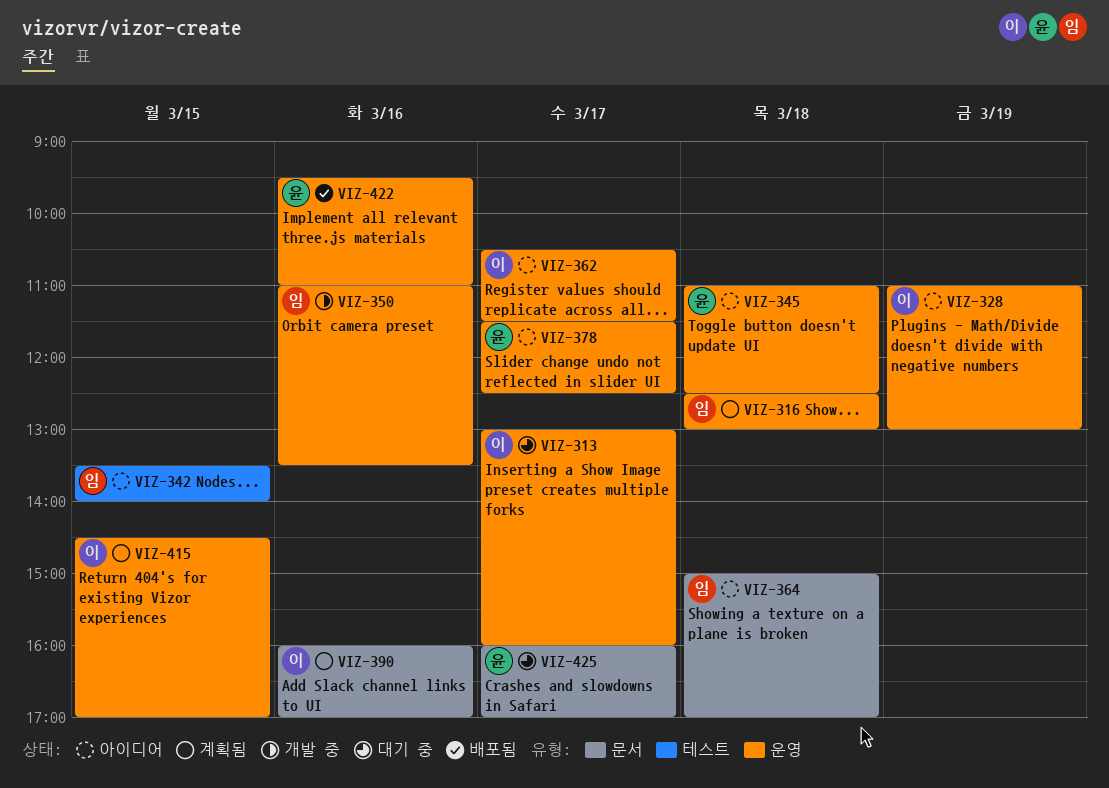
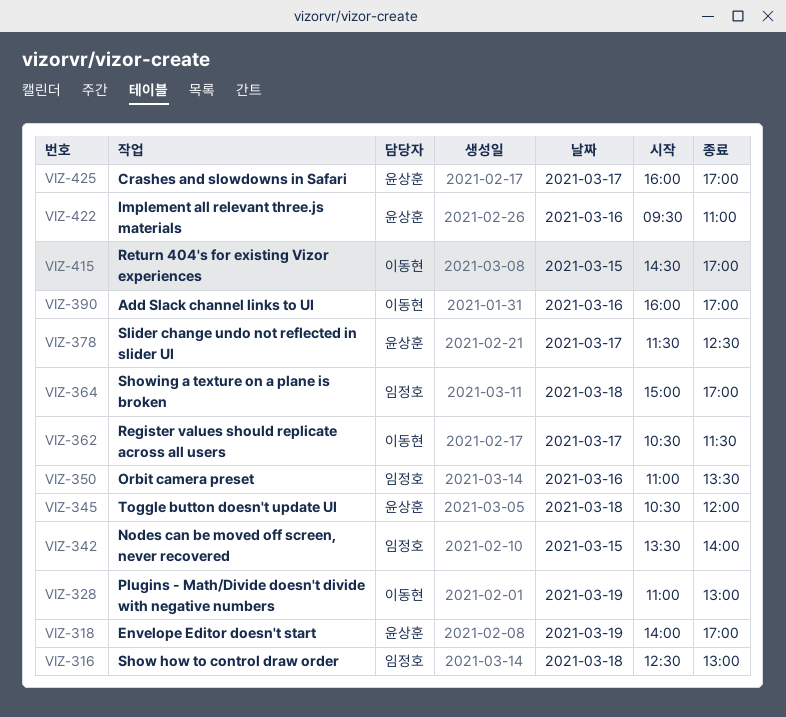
VIZ-313: present -> none
VIZ-318: none -> present
VIZ-345, begins: 11:00 -> 10:30
VIZ-345, ends: 12:30 -> 12:00

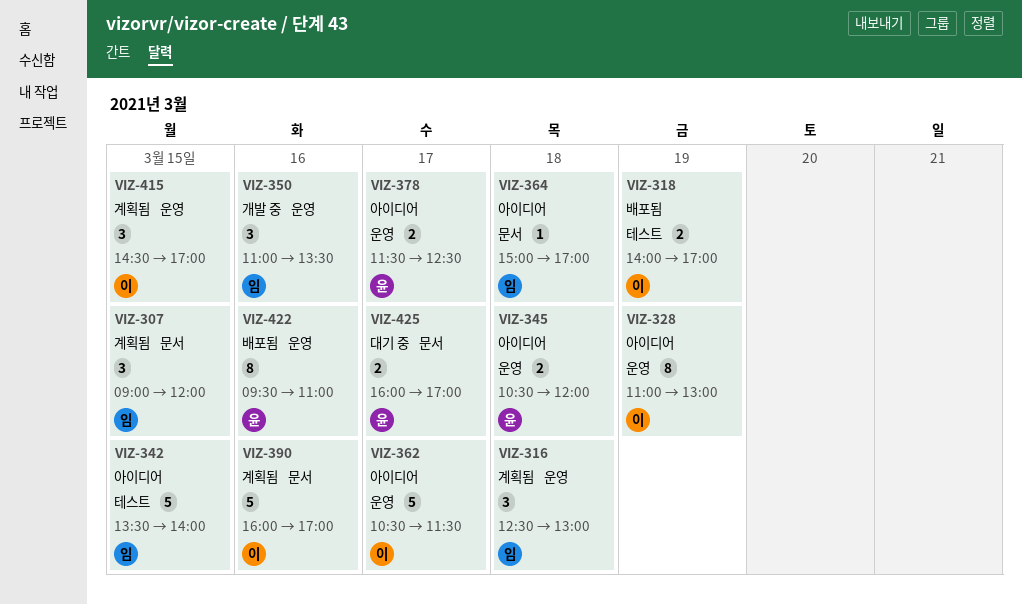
VIZ-307: none -> present
VIZ-318, owner: 윤상훈 -> 이동현

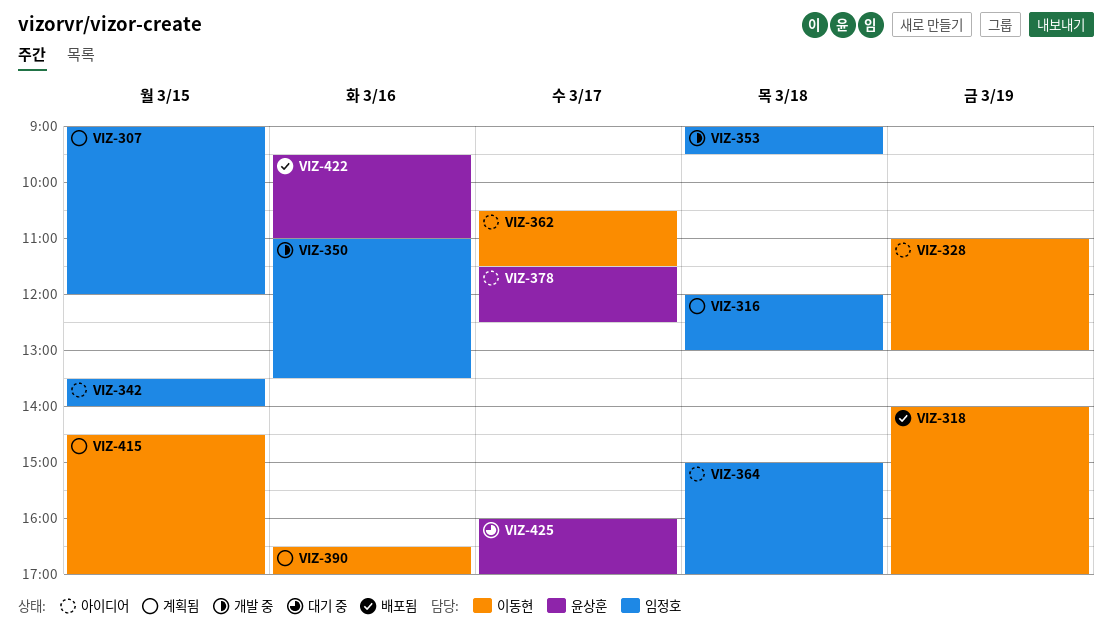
VIZ-316, begins: 12:30 -> 12:00
VIZ-345: present -> none
VIZ-353: none -> present
VIZ-390, begins: 16:00 -> 16:30

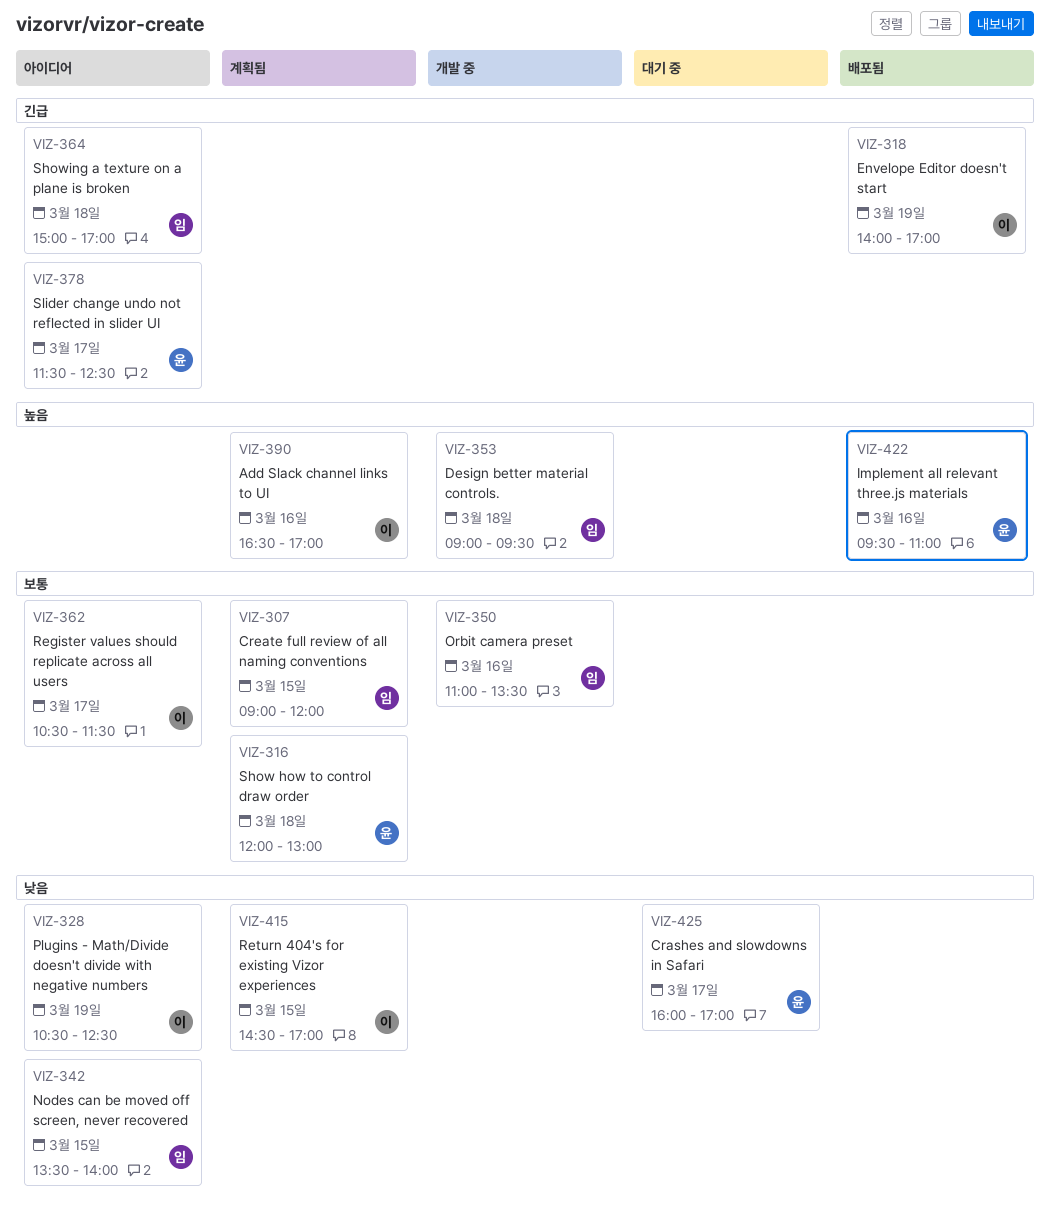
VIZ-316, owner: 임정호 -> 윤상훈
VIZ-328, begins: 11:00 -> 10:30
VIZ-328, ends: 13:00 -> 12:30

